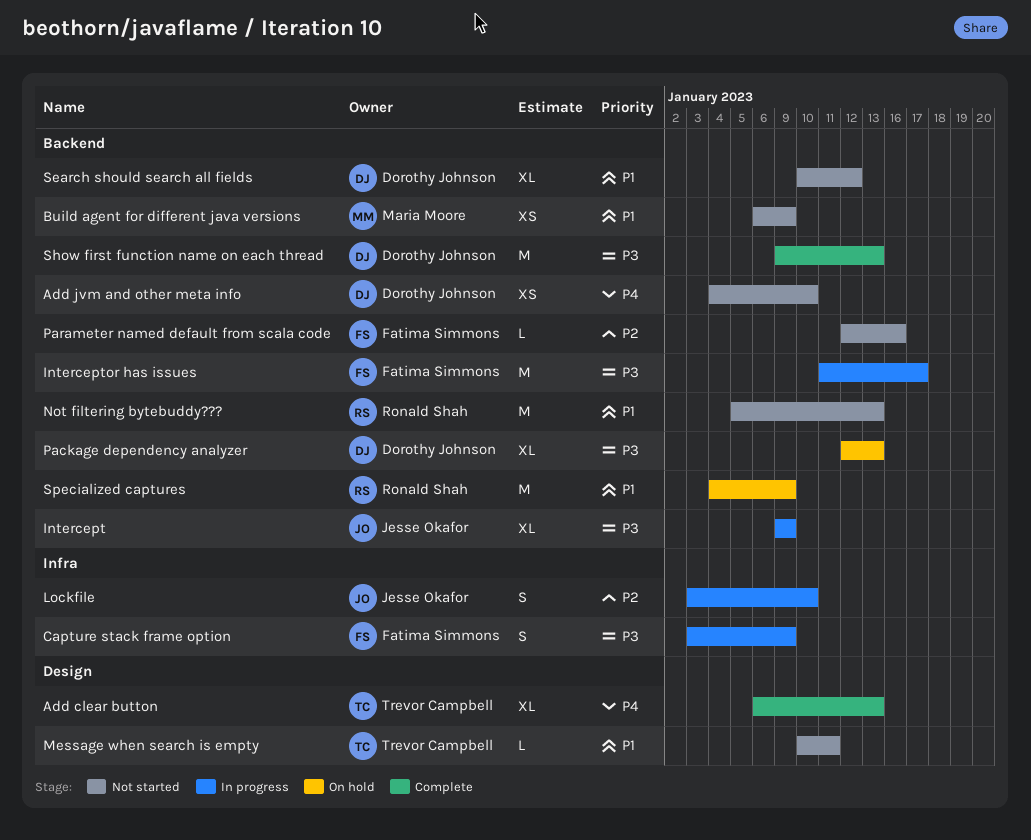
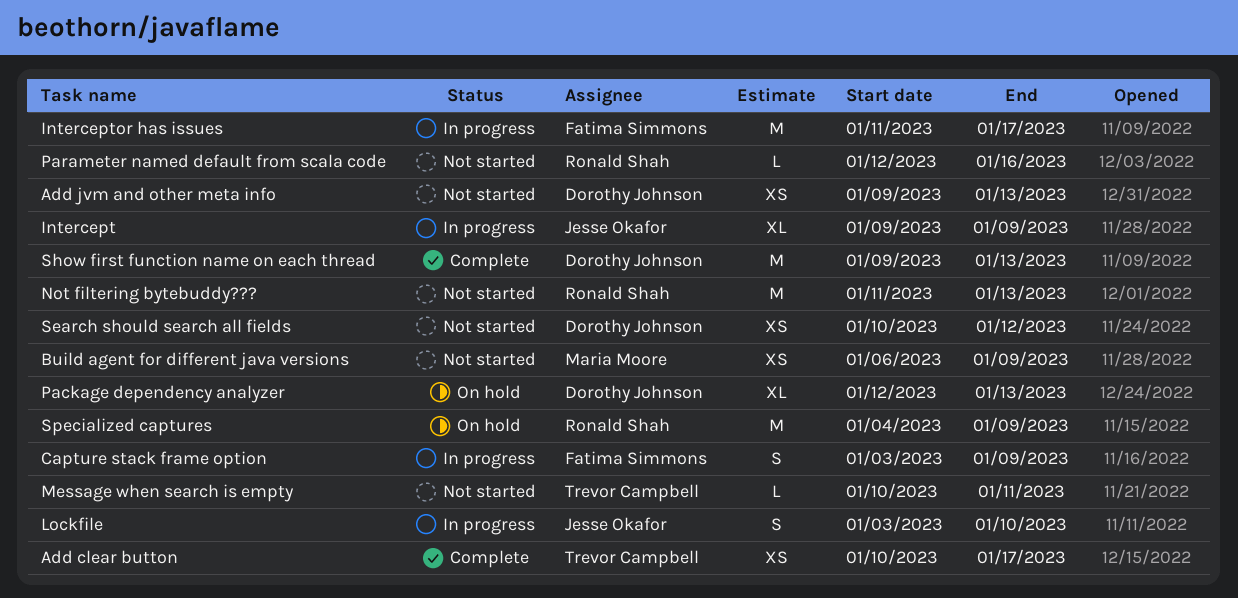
Add clear button, estimate: XL -> XS
Add clear button, start: Jan 6 -> Jan 10
Add clear button, due: Jan 13 -> Jan 17
Add jvm and other meta info, start: Jan 4 -> Jan 9
Add jvm and other meta info, due: Jan 10 -> Jan 13
Not filtering bytebuddy???, start: Jan 5 -> Jan 11
Parameter named default from scala code, owner: Fatima Simmons -> Ronald Shah
Search should search all fields, estimate: XL -> XS

